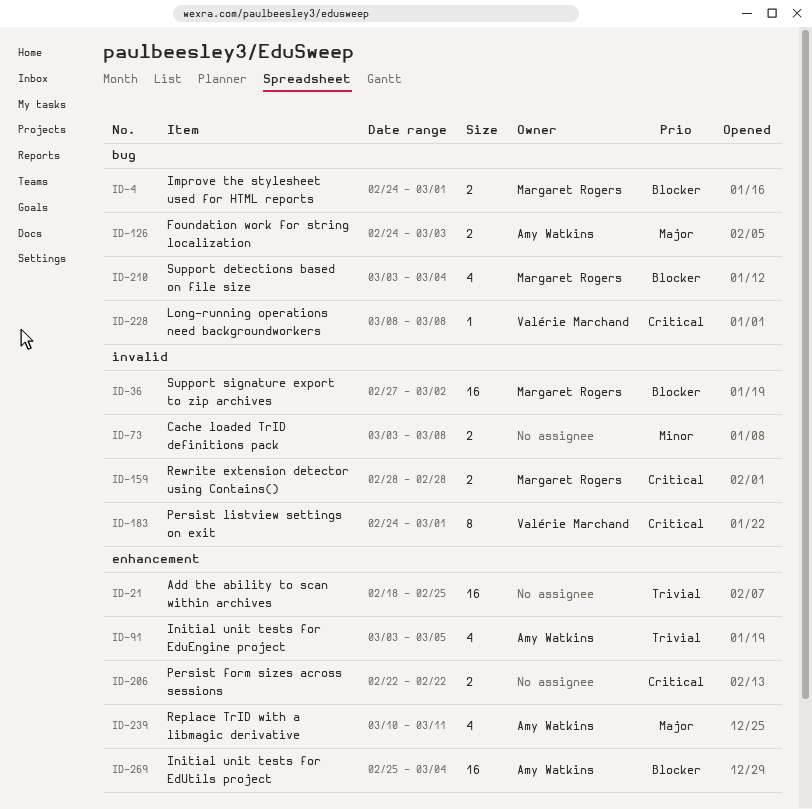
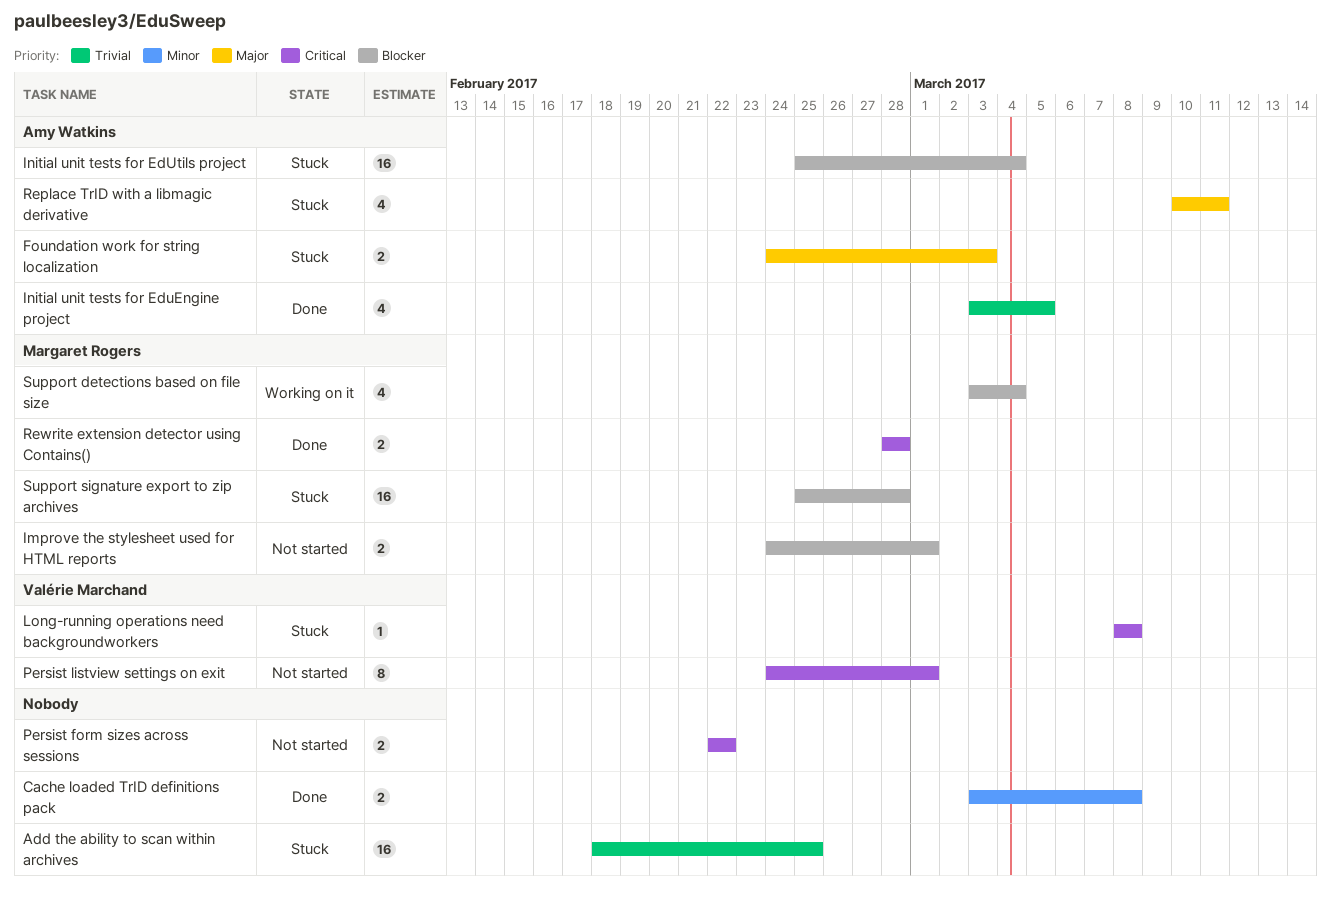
Support signature export to zip archives, start: Feb 27 -> Feb 25
Support signature export to zip archives, due: Mar 2 -> Feb 28

